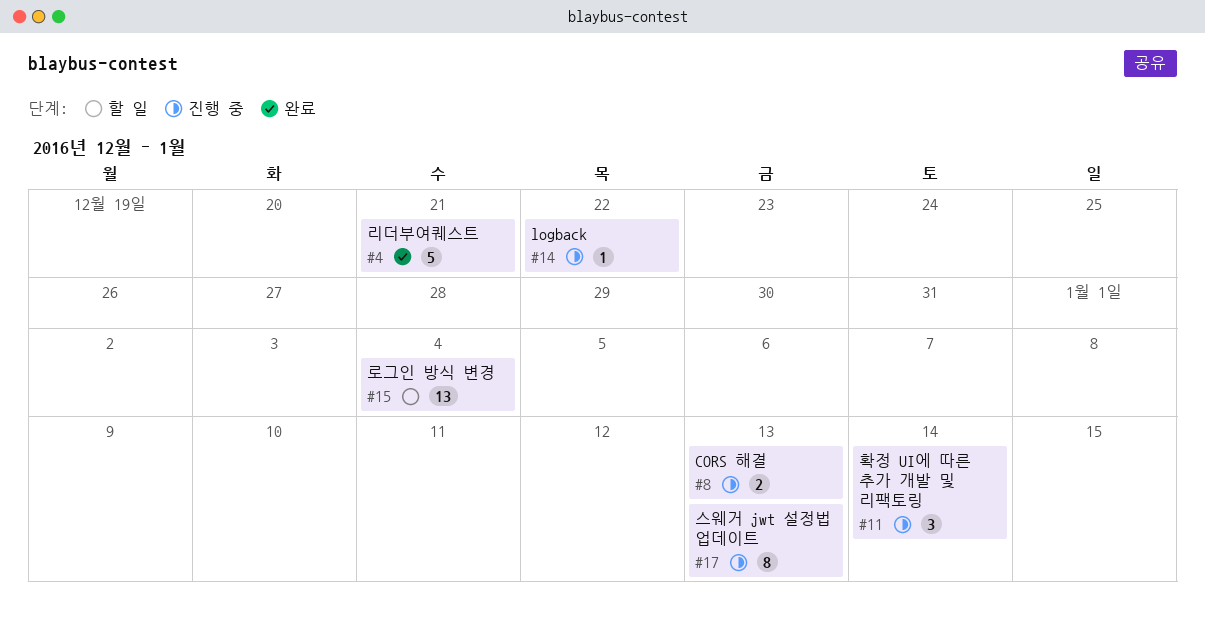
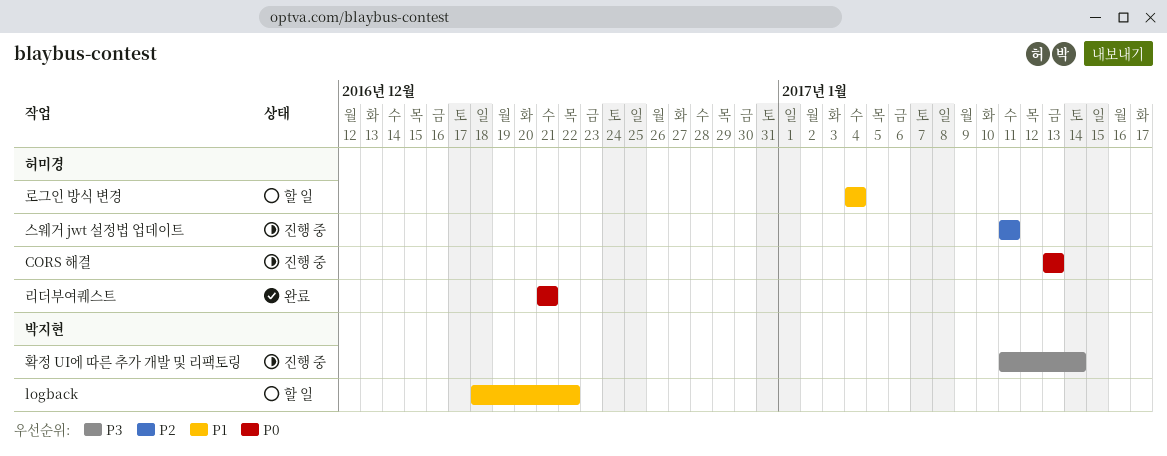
logback, status: 진행 중 -> 할 일
스웨거 jwt 설정법 업데이트, due: Jan 13 -> Jan 11

